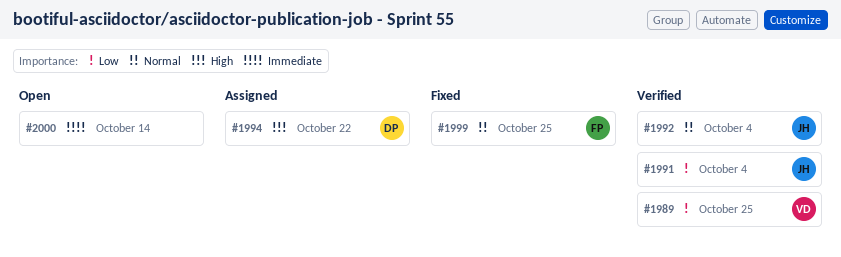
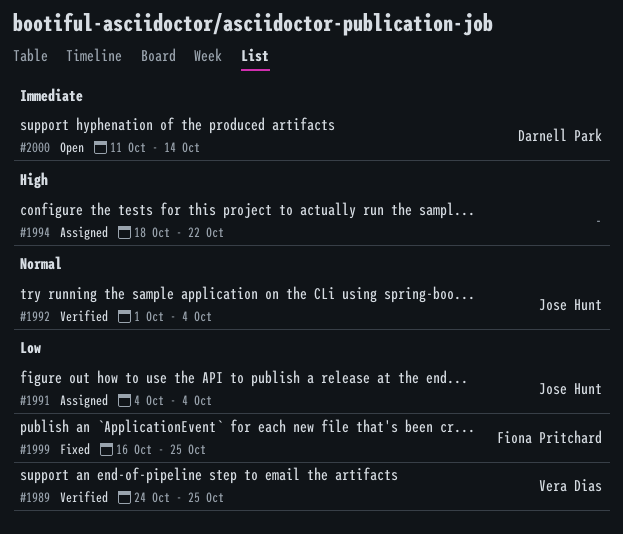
#1991, status: Verified -> Assigned
#1994, owner: Darnell Park -> none
#1999, priority: Normal -> Low
#2000, owner: none -> Darnell Park

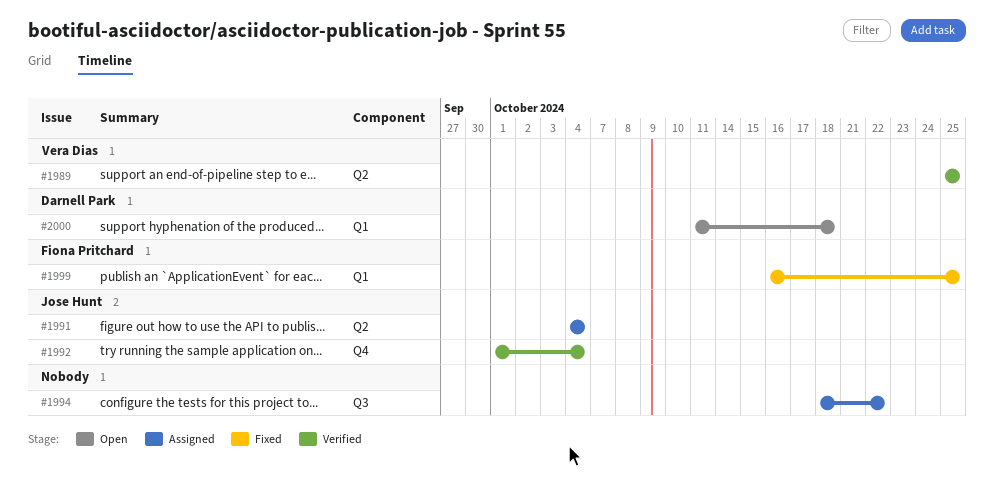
#1989, start: Oct 24 -> Oct 25
#2000, due: Oct 14 -> Oct 18

